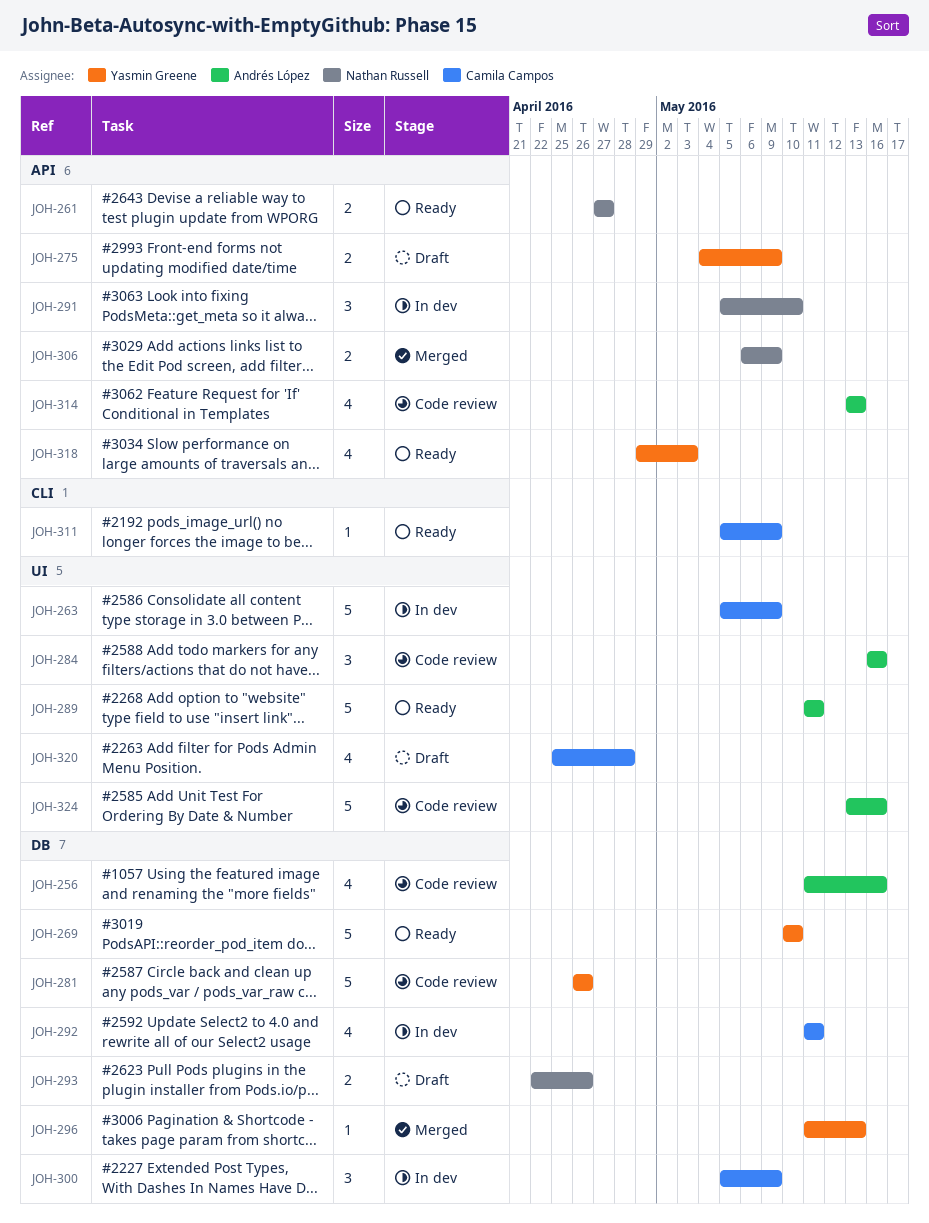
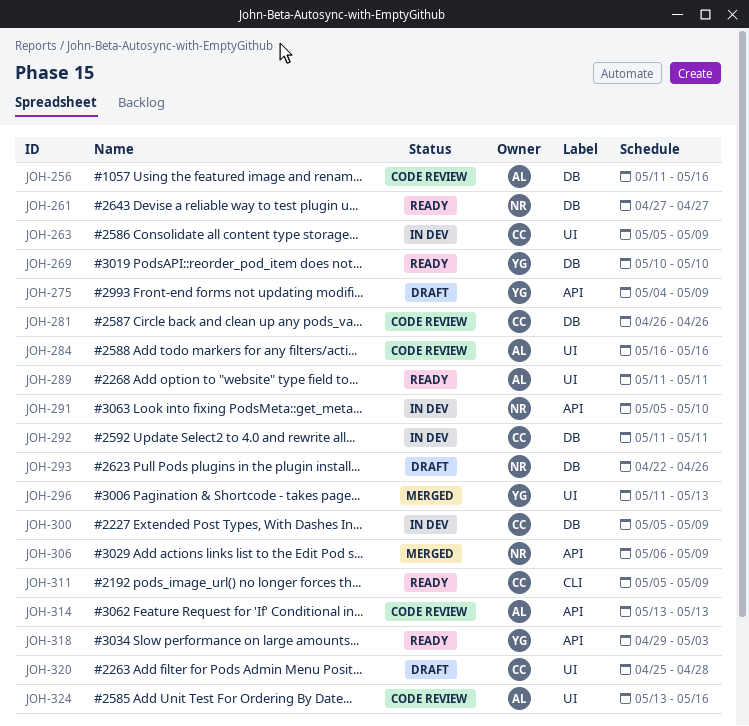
JOH-261, label: API -> DB
JOH-281, owner: Yasmin Greene -> Camila Campos
JOH-296, label: DB -> UI

